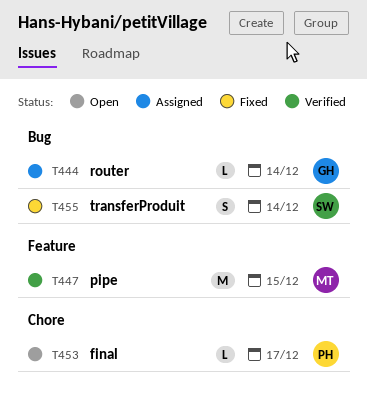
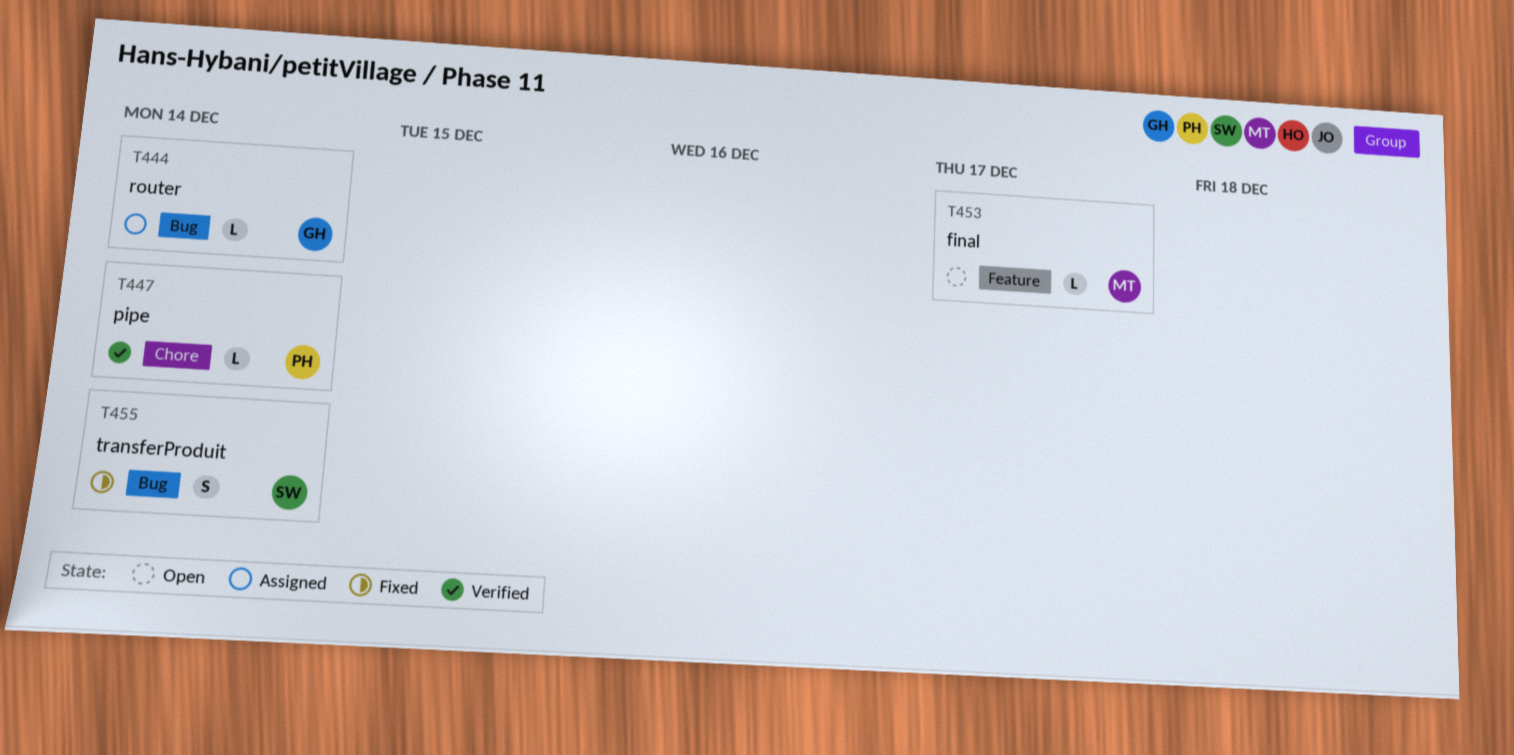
T447, owner: MT -> PH
T447, label: Feature -> Chore
T447, estimate: M -> L
T447, due: Dec 15 -> Dec 14
T453, owner: PH -> MT
T453, label: Chore -> Feature

